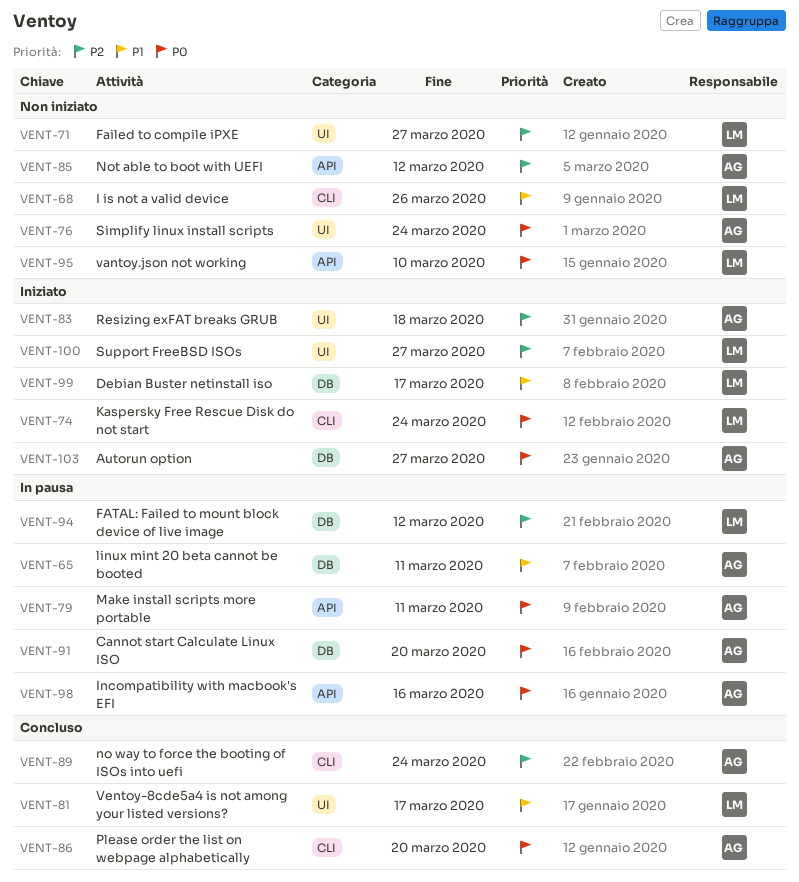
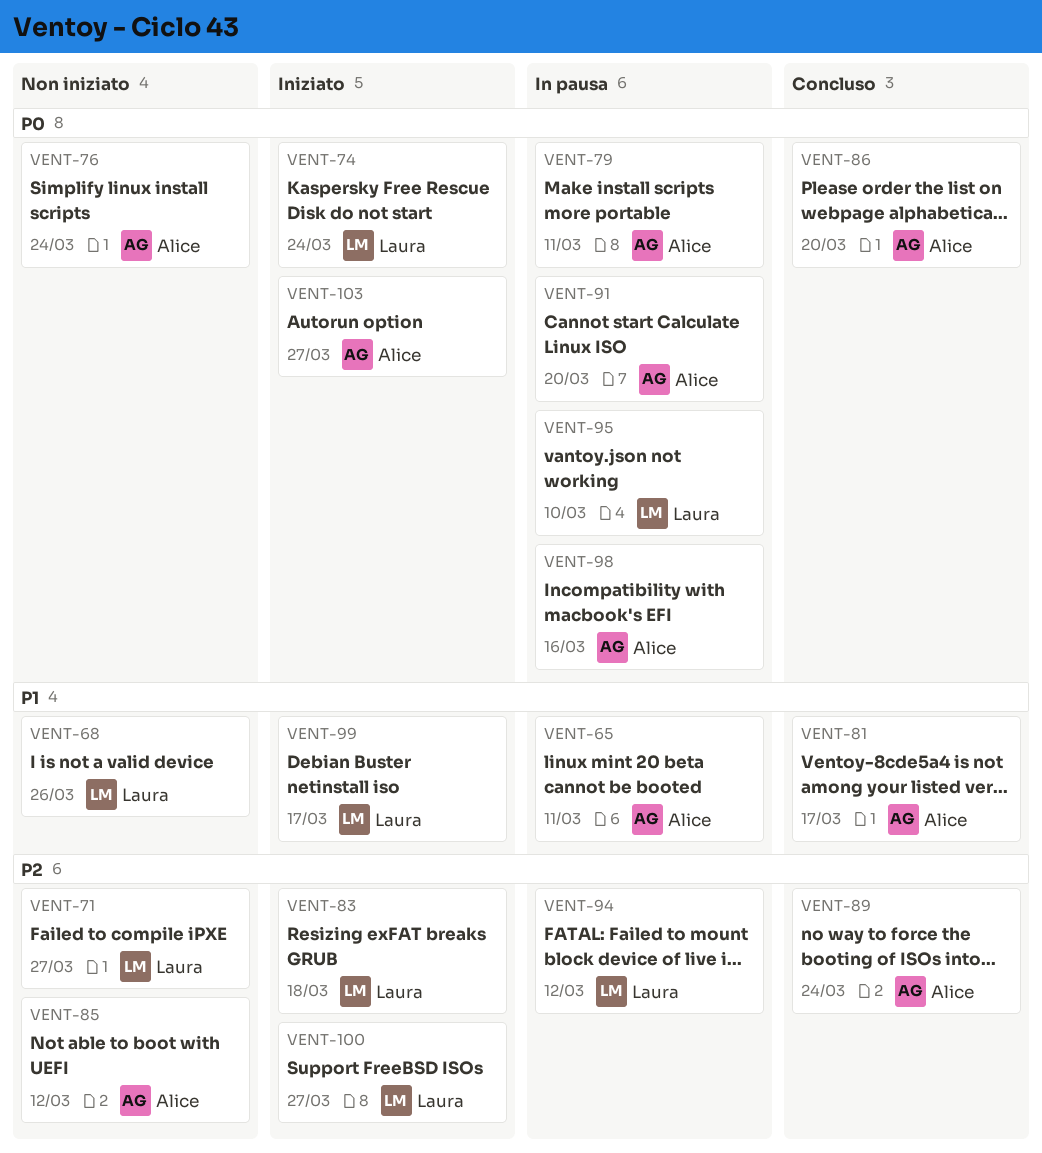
VENT-81, owner: Laura -> Alice
VENT-83, owner: Alice -> Laura
VENT-95, status: Non iniziato -> In pausa

